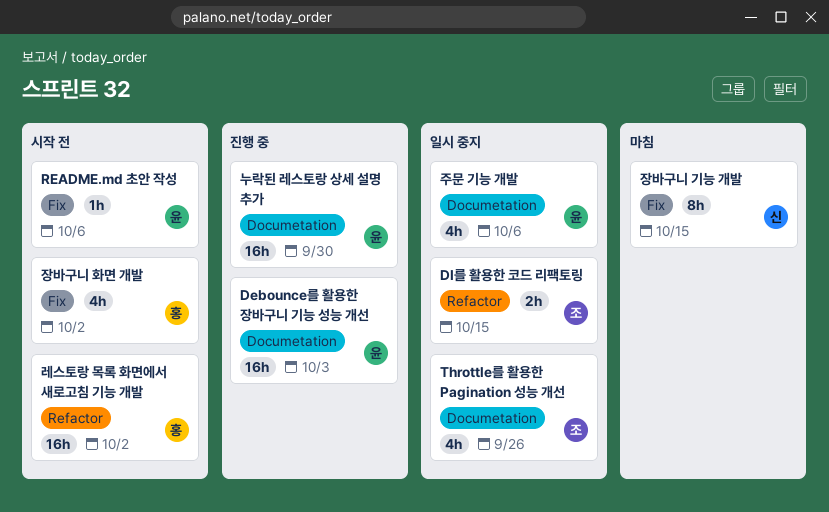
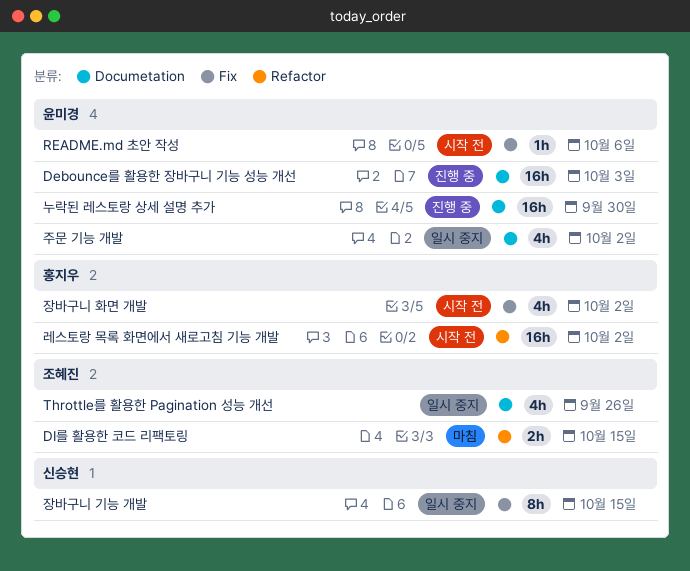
DI를 활용한 코드 리팩토링, status: 일시 중지 -> 마침
장바구니 기능 개발, status: 마침 -> 일시 중지
주문 기능 개발, due: Oct 6 -> Oct 2

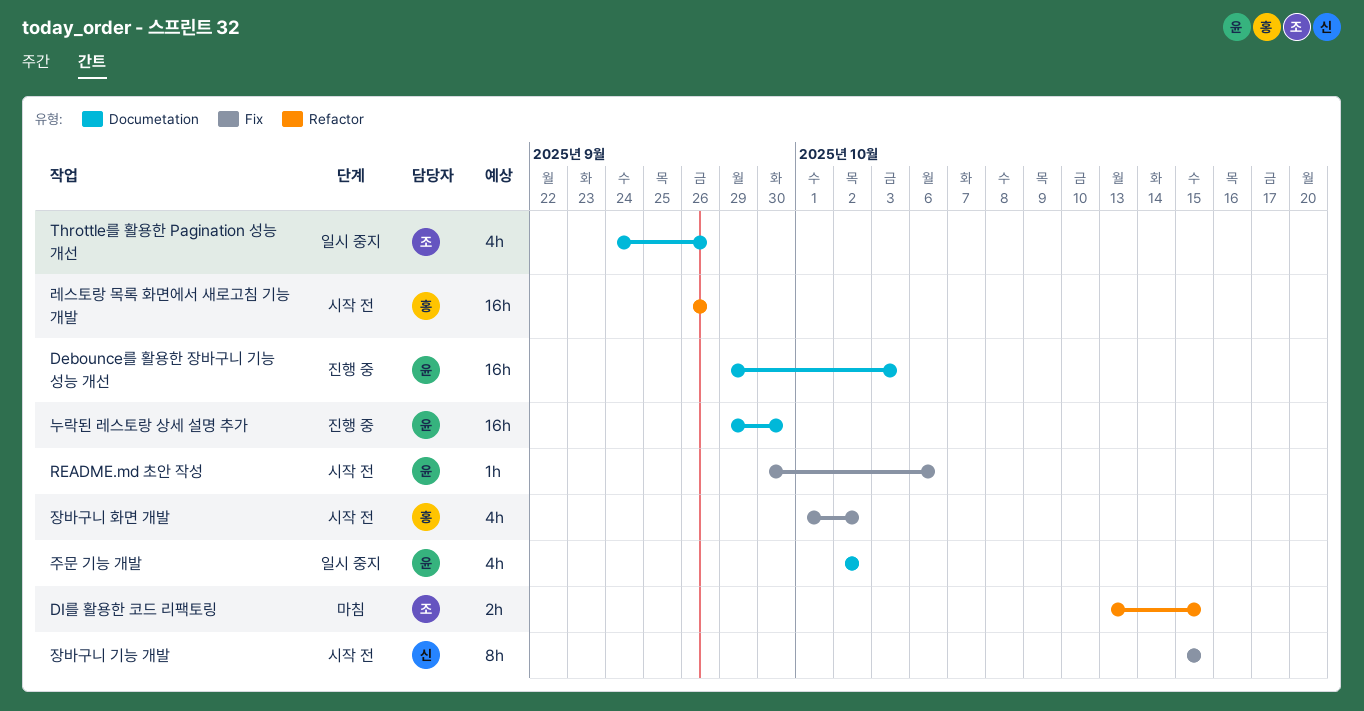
레스토랑 목록 화면에서 새로고침 기능 개발, due: Oct 2 -> Sep 26
장바구니 기능 개발, status: 일시 중지 -> 시작 전

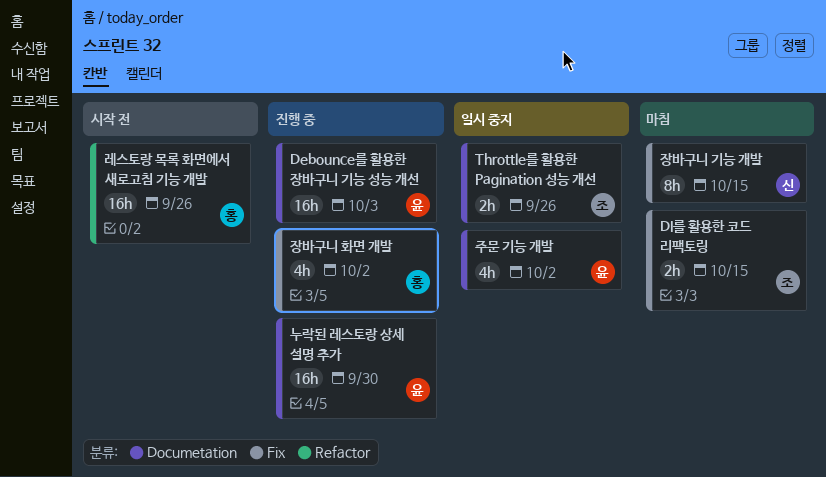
DI를 활용한 코드 리팩토링, label: Refactor -> Fix
README.md 초안 작성: present -> none
Throttle를 활용한 Pagination 성능 개선, estimate: 4h -> 2h
장바구니 기능 개발, status: 시작 전 -> 마침
장바구니 화면 개발, status: 시작 전 -> 진행 중

